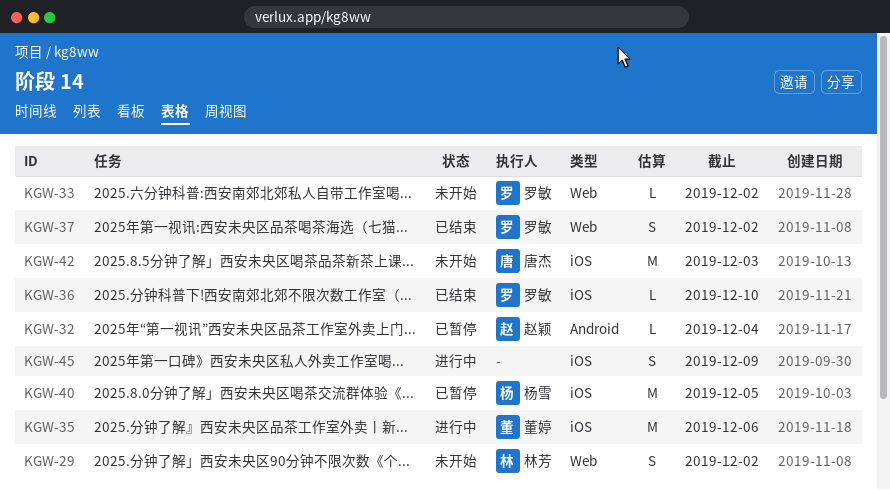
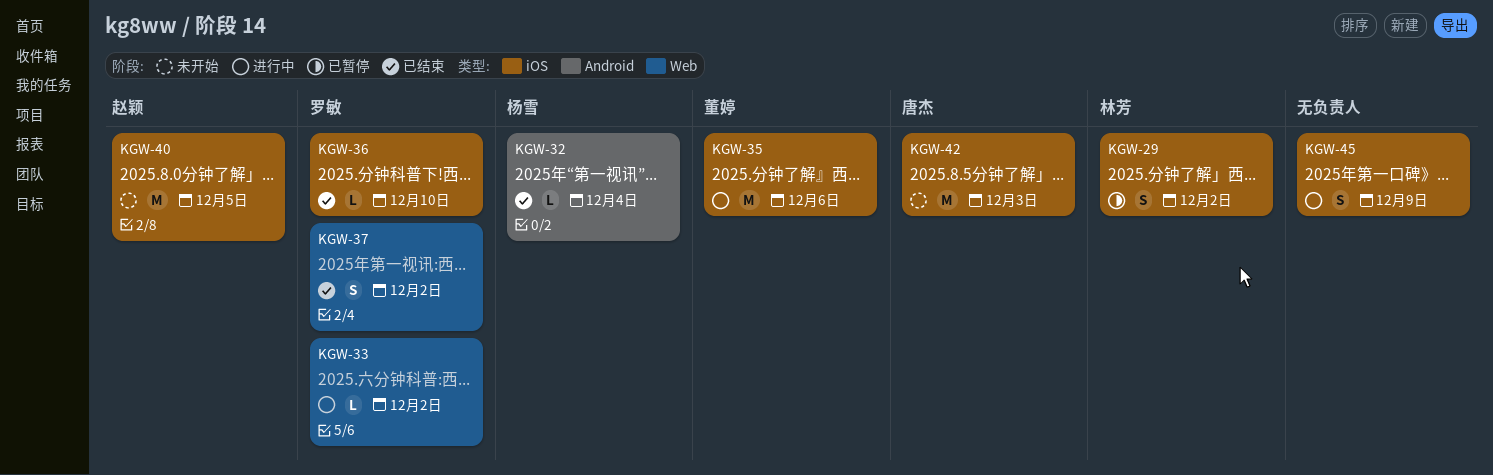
KGW-29, status: 未开始 -> 已暂停
KGW-29, label: Web -> iOS
KGW-32, status: 已暂停 -> 已结束
KGW-32, owner: 赵颖 -> 杨雪
KGW-33, status: 未开始 -> 进行中
KGW-40, status: 已暂停 -> 未开始
KGW-40, owner: 杨雪 -> 赵颖

